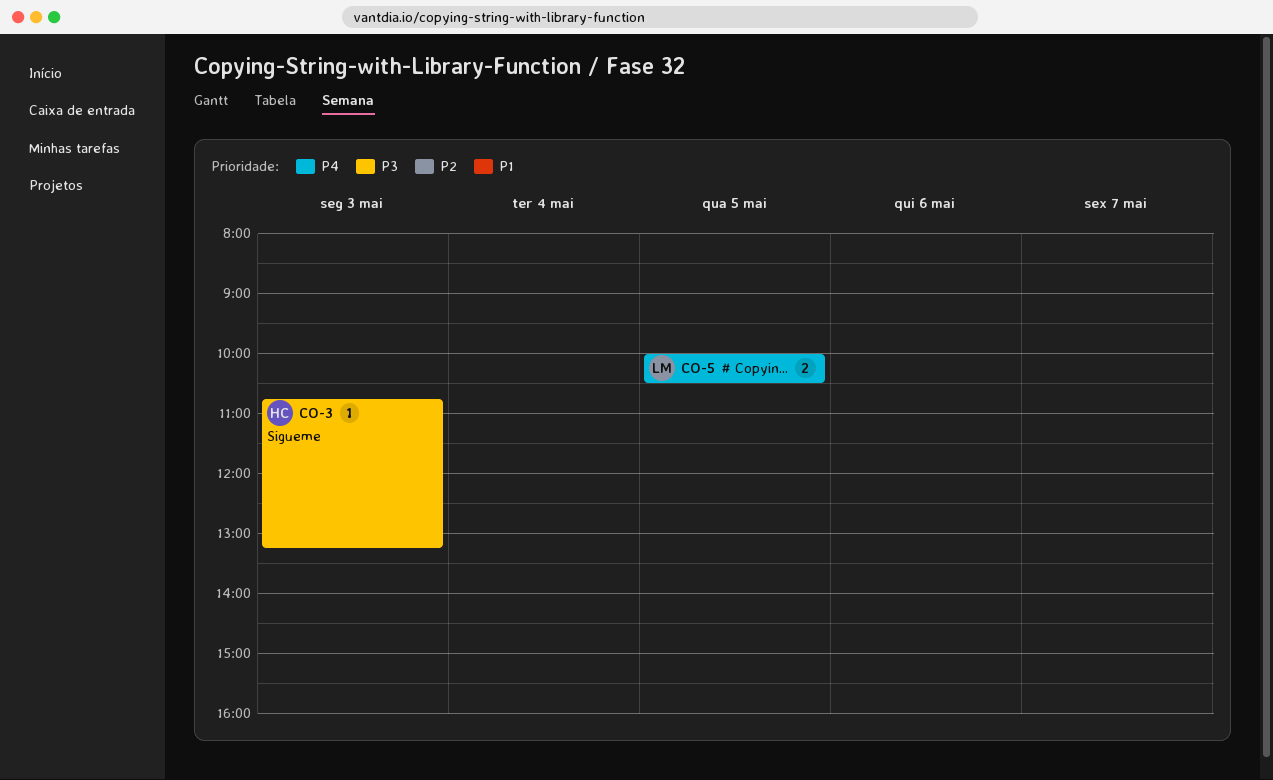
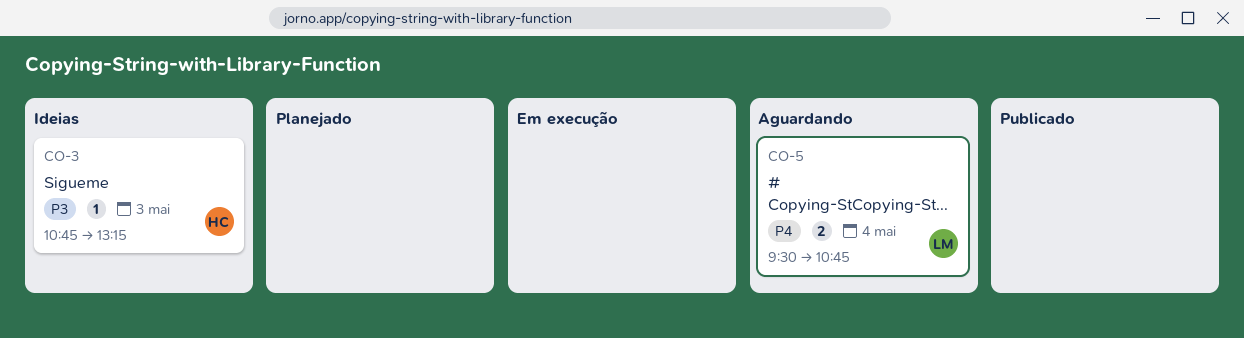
CO-5, day: May 5 -> May 4
CO-5, begins: 10:00 -> 09:30
CO-5, ends: 10:30 -> 10:45

